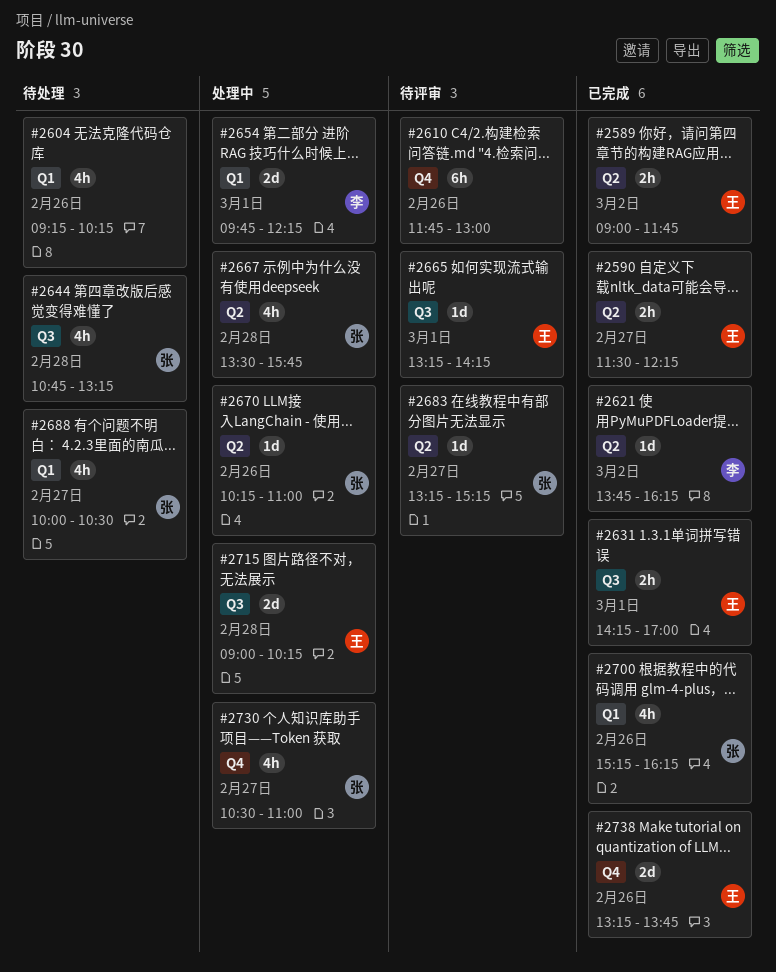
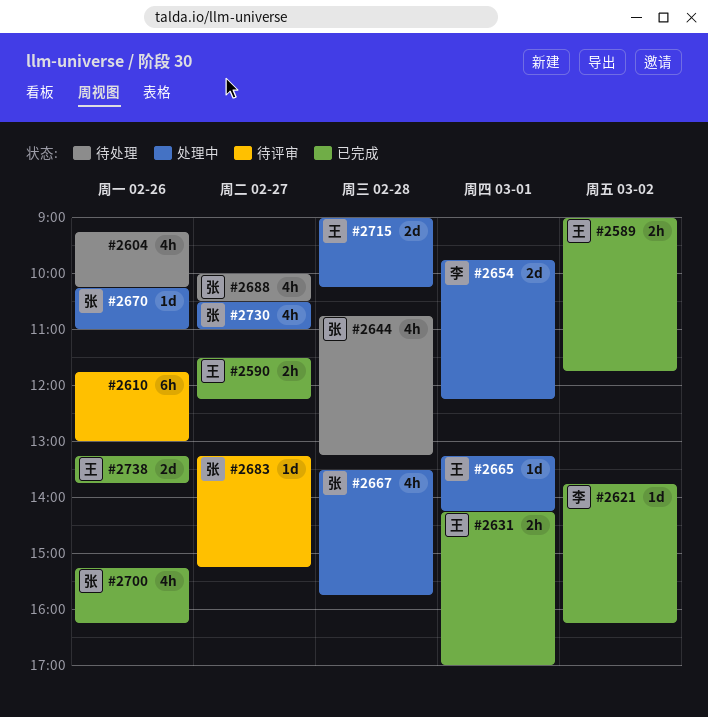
#2665, status: 待评审 -> 处理中

